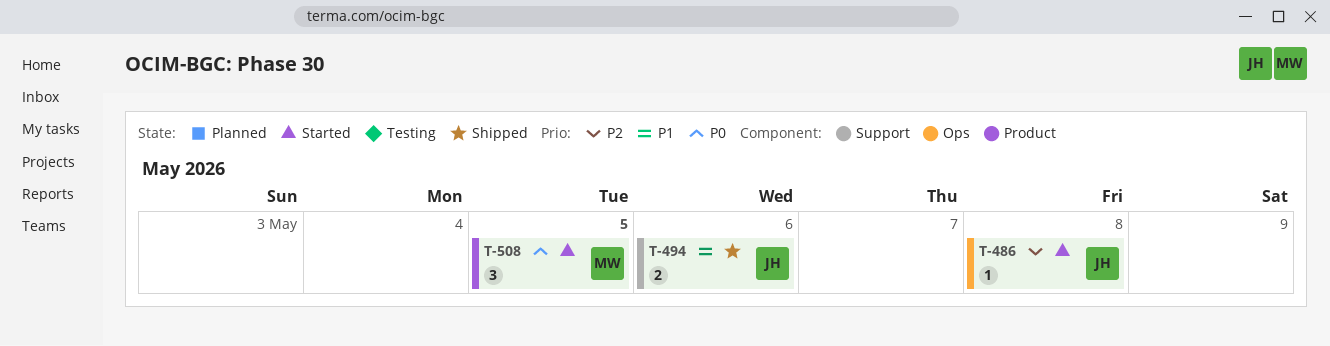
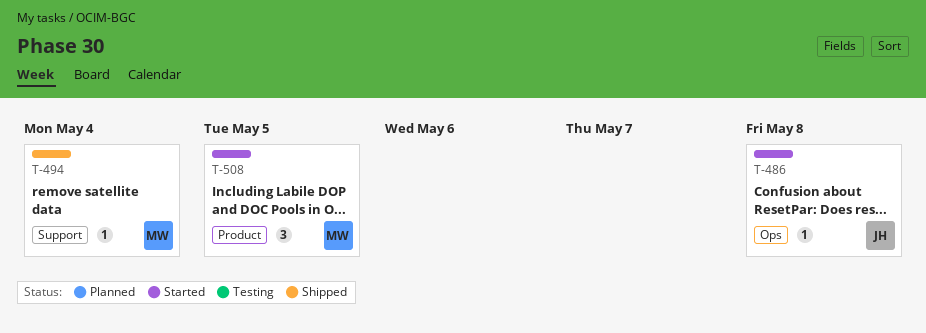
T-494, owner: JH -> MW
T-494, estimate: 2 -> 1
T-494, due: May 6 -> May 4

